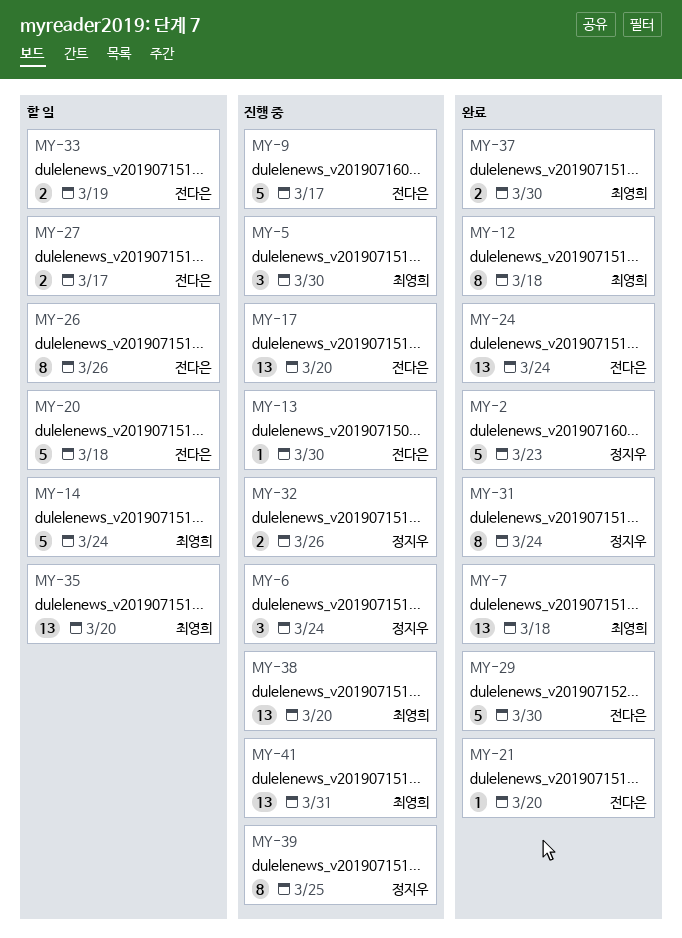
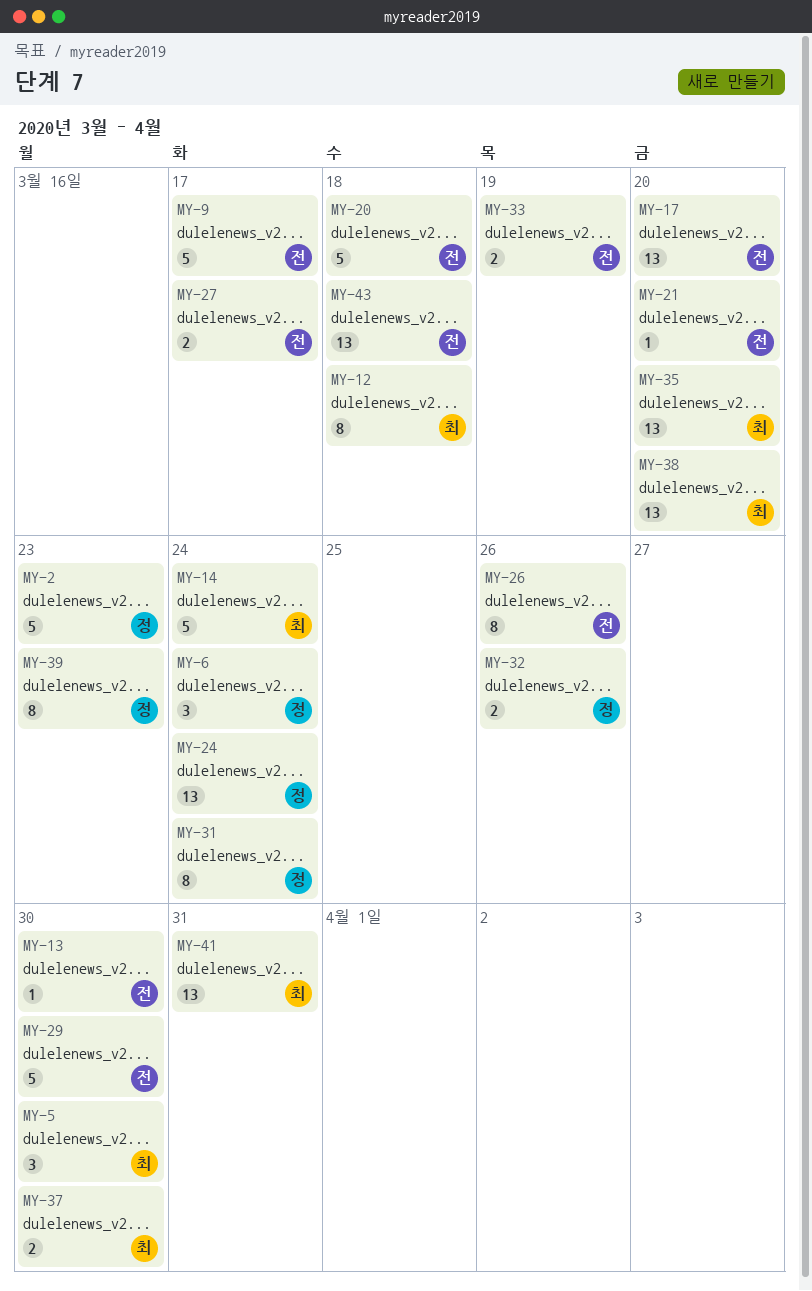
MY-7: present -> none
MY-24, owner: 전다은 -> 정지우
MY-39, due: Mar 25 -> Mar 23
MY-43: none -> present

